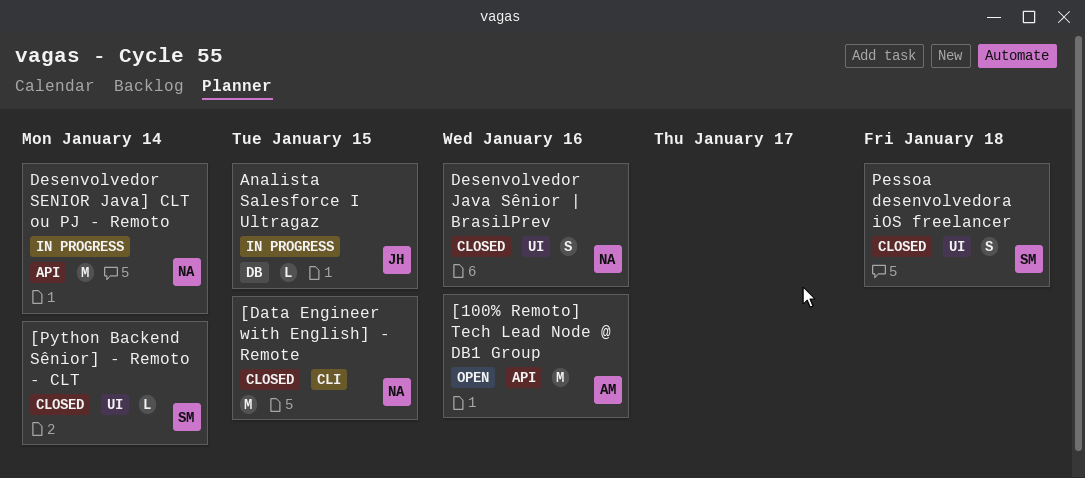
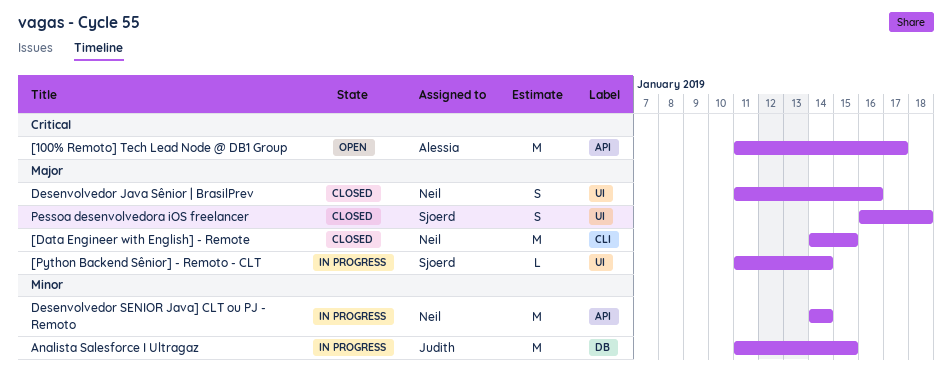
[100% Remoto] Tech Lead Node @ DB1 Group, due: Jan 16 -> Jan 17
[Python Backend Sênior] - Remoto - CLT, status: Closed -> In progress
Analista Salesforce I Ultragaz, estimate: L -> M

